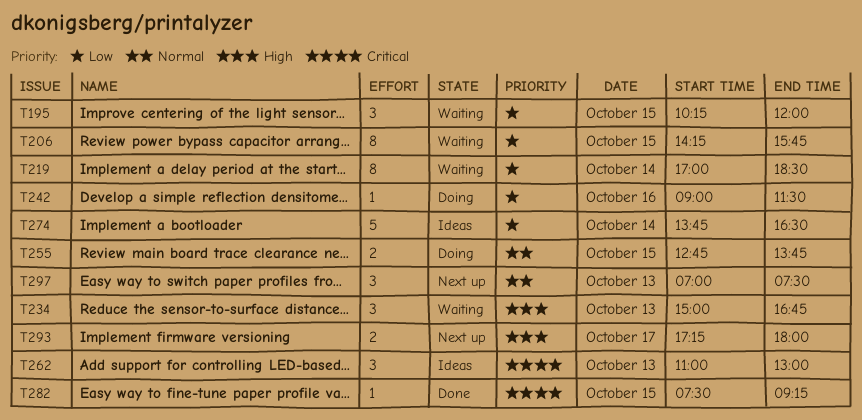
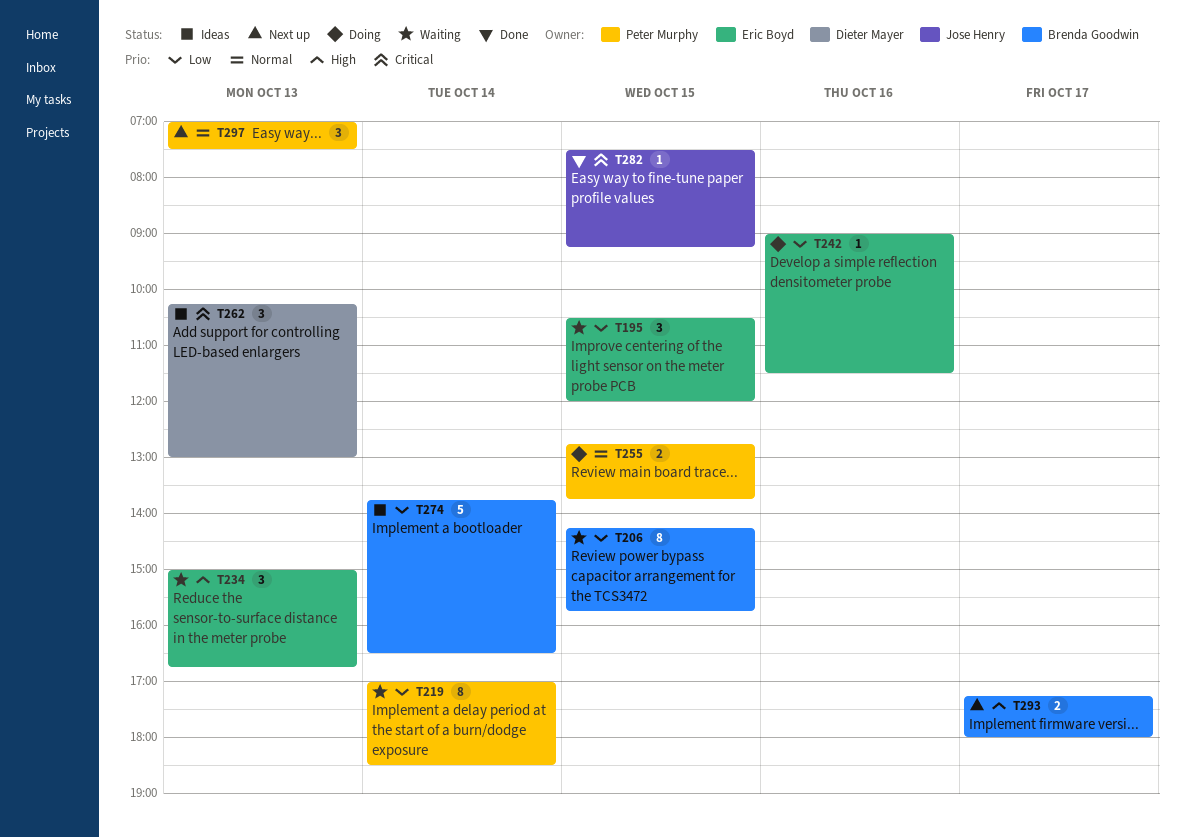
T195, begins: 10:15 -> 10:30
T262, begins: 11:00 -> 10:15

